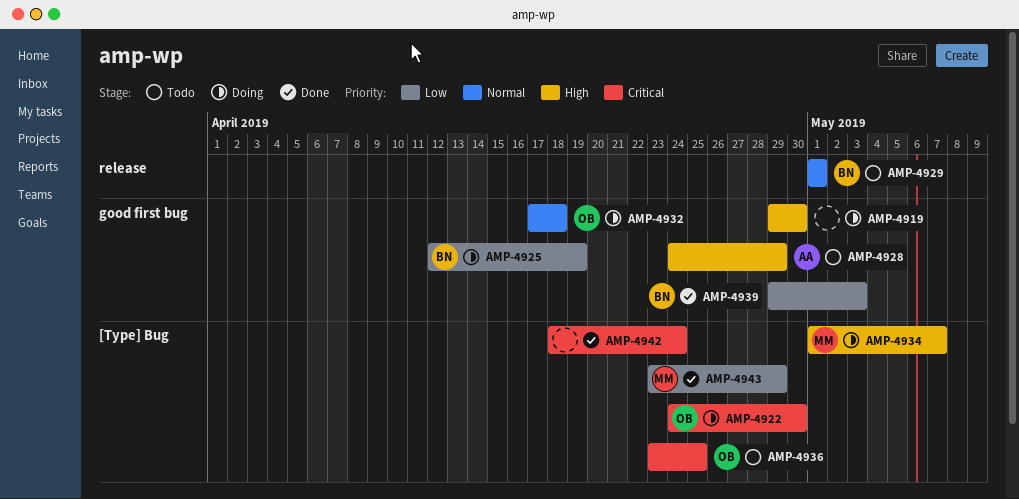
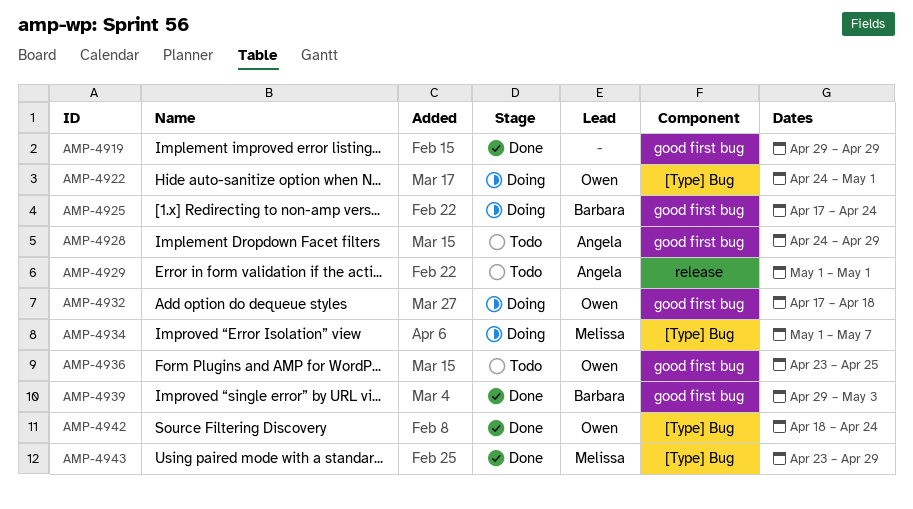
AMP-4919, status: Doing -> Done
AMP-4919, due: Apr 30 -> Apr 29
AMP-4922, due: Apr 30 -> May 1
AMP-4925, start: Apr 12 -> Apr 17
AMP-4925, due: Apr 19 -> Apr 24
AMP-4929, owner: Barbara -> Angela
AMP-4936, label: [Type] Bug -> good first bug
AMP-4942, owner: none -> Owen

